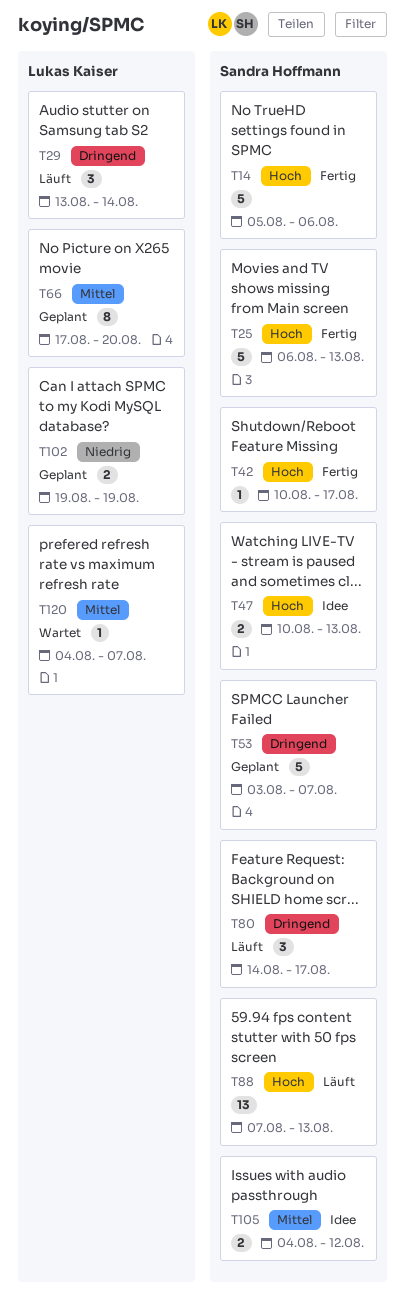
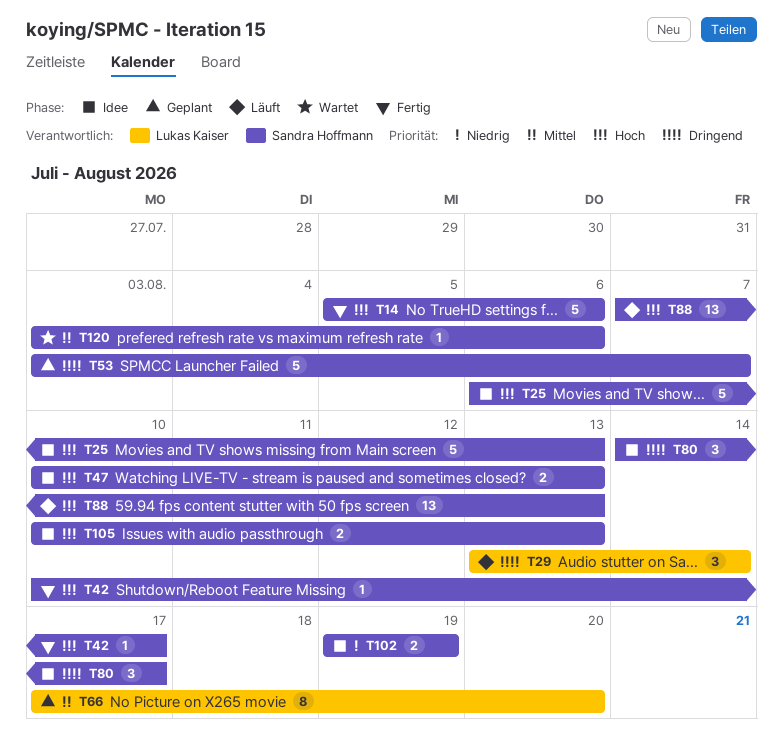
T25, status: Fertig -> Idee
T80, status: Läuft -> Idee
T102, status: Geplant -> Idee
T102, owner: Lukas Kaiser -> Sandra Hoffmann
T105, priority: Mittel -> Hoch
T105, start: Aug 4 -> Aug 10
T105, due: Aug 12 -> Aug 13
T120, owner: Lukas Kaiser -> Sandra Hoffmann
T120, start: Aug 4 -> Aug 3
T120, due: Aug 7 -> Aug 6

